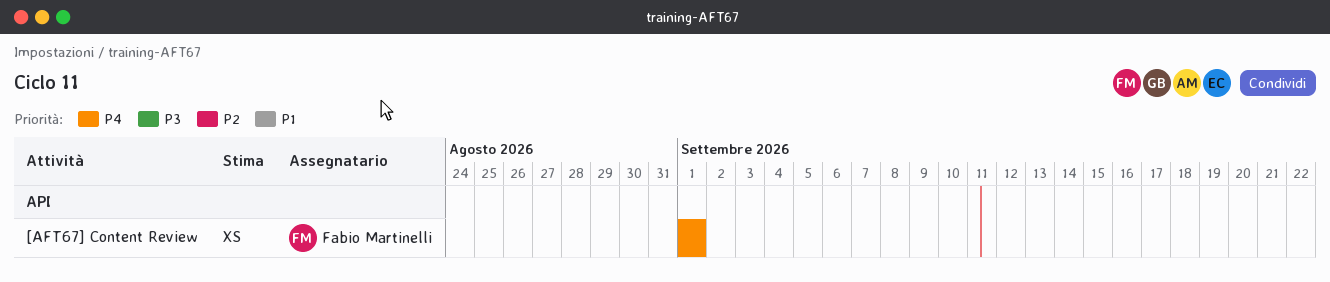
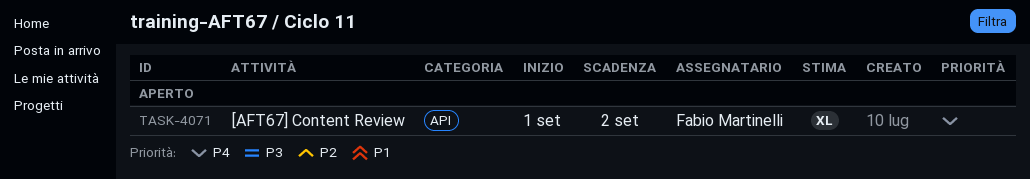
[AFT67] Content Review, estimate: XS -> XL
[AFT67] Content Review, due: Sep 1 -> Sep 2

